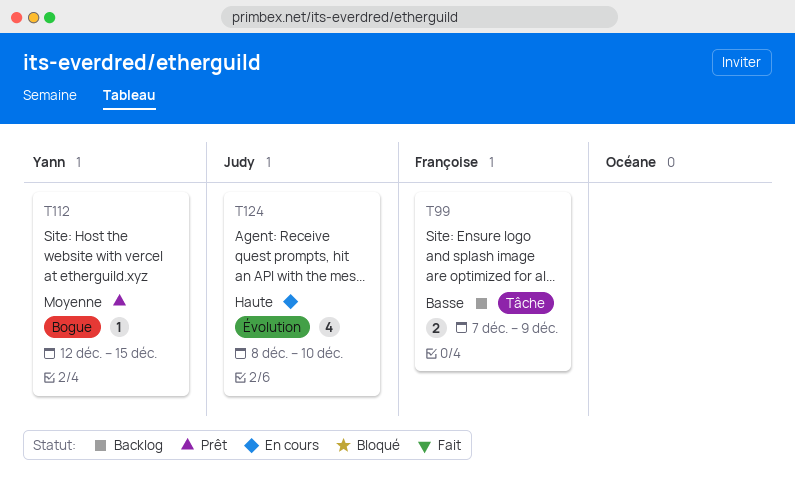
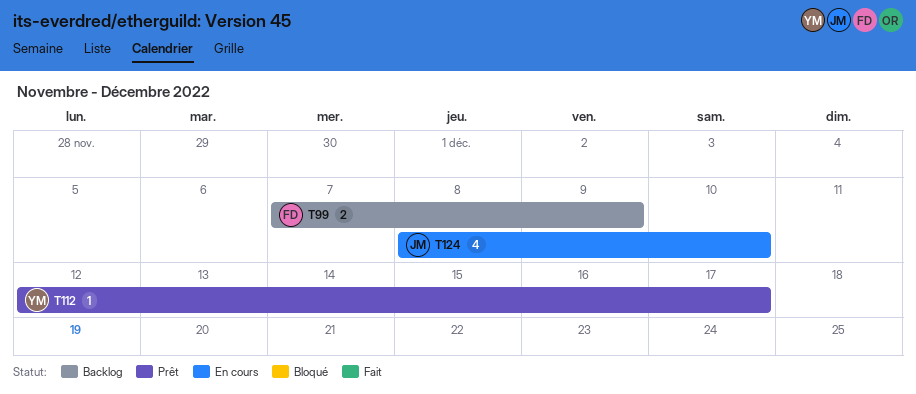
T112, due: Dec 15 -> Dec 17

